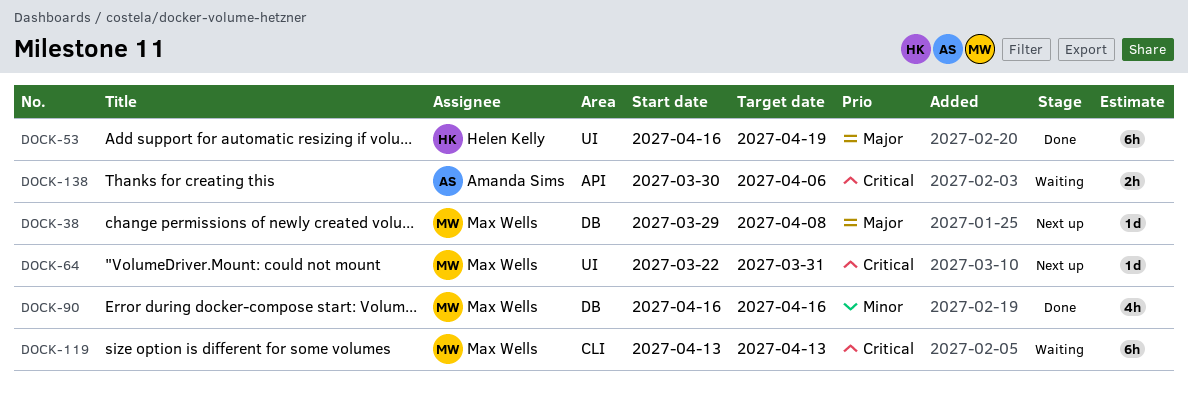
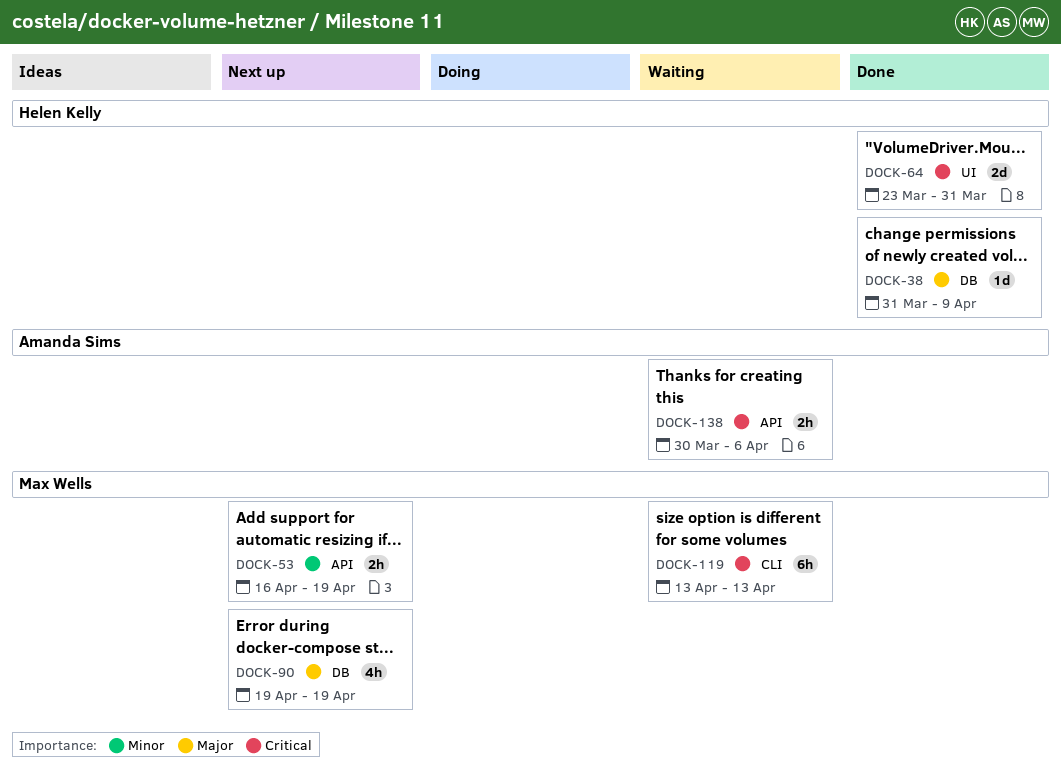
DOCK-38, status: Next up -> Done
DOCK-38, owner: Max Wells -> Helen Kelly
DOCK-38, start: Mar 29 -> Mar 31
DOCK-38, due: Apr 8 -> Apr 9
DOCK-53, status: Done -> Next up
DOCK-53, owner: Helen Kelly -> Max Wells
DOCK-53, priority: Major -> Minor
DOCK-53, label: UI -> API
DOCK-53, estimate: 6h -> 2h
DOCK-64, status: Next up -> Done
DOCK-64, owner: Max Wells -> Helen Kelly
DOCK-64, estimate: 1d -> 2d
DOCK-64, start: Mar 22 -> Mar 23
DOCK-90, status: Done -> Next up
DOCK-90, priority: Minor -> Major
DOCK-90, start: Apr 16 -> Apr 19
DOCK-90, due: Apr 16 -> Apr 19

